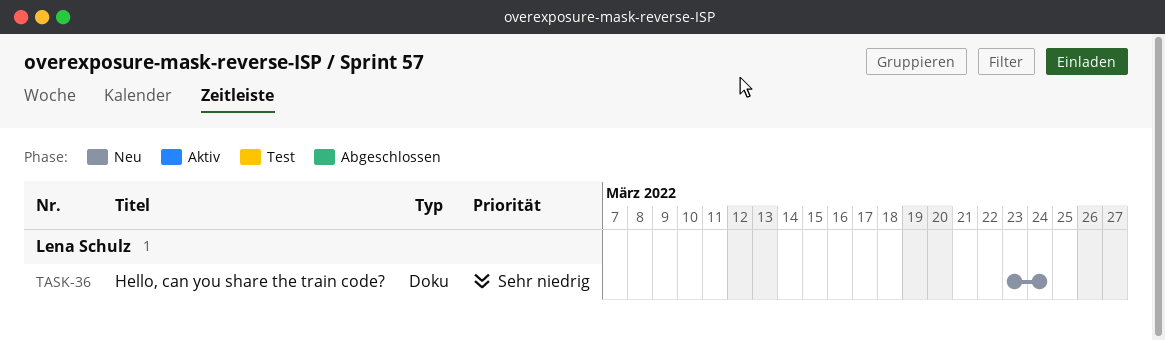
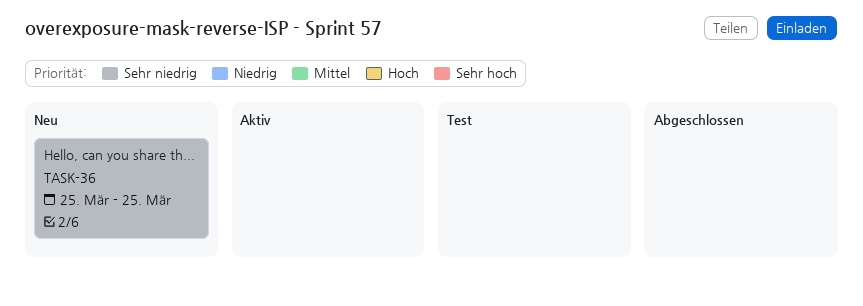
TASK-36, start: Mar 23 -> Mar 25
TASK-36, due: Mar 24 -> Mar 25

